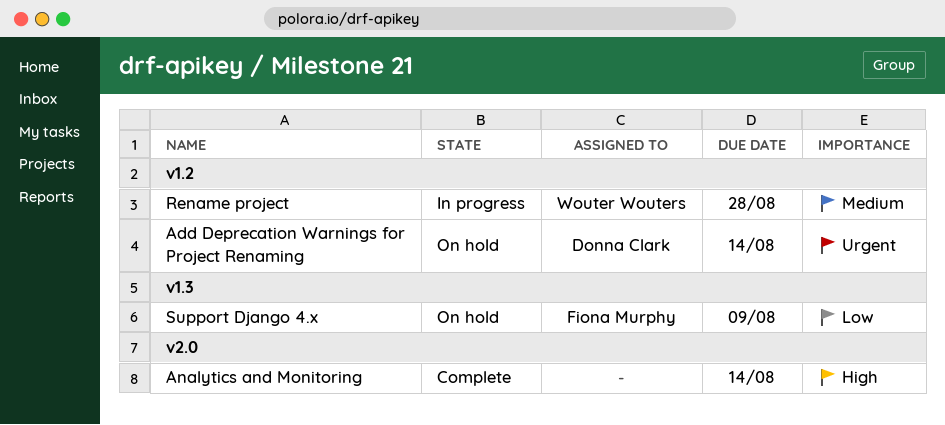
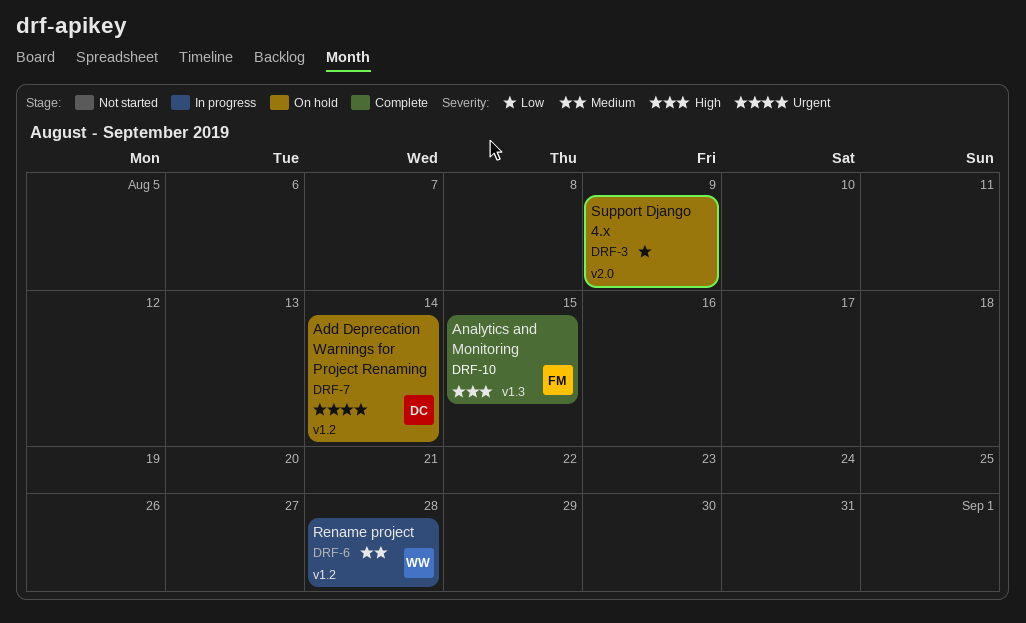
Analytics and Monitoring, owner: none -> Fiona Murphy
Analytics and Monitoring, label: v2.0 -> v1.3
Analytics and Monitoring, due: Aug 14 -> Aug 15
Support Django 4.x, owner: Fiona Murphy -> none
Support Django 4.x, label: v1.3 -> v2.0

